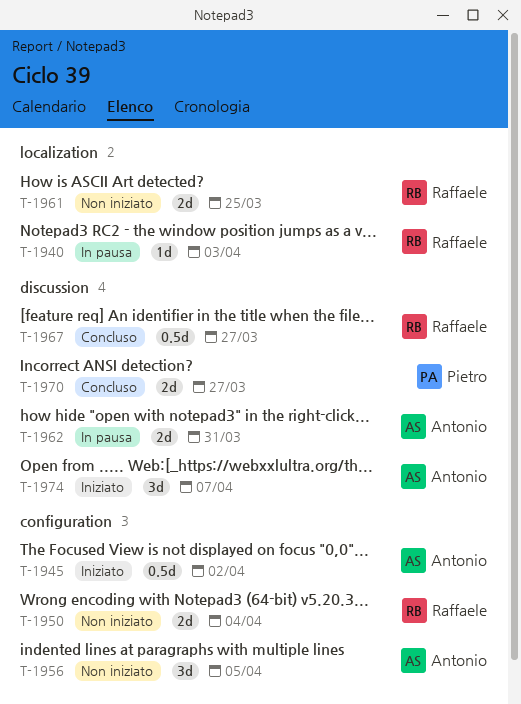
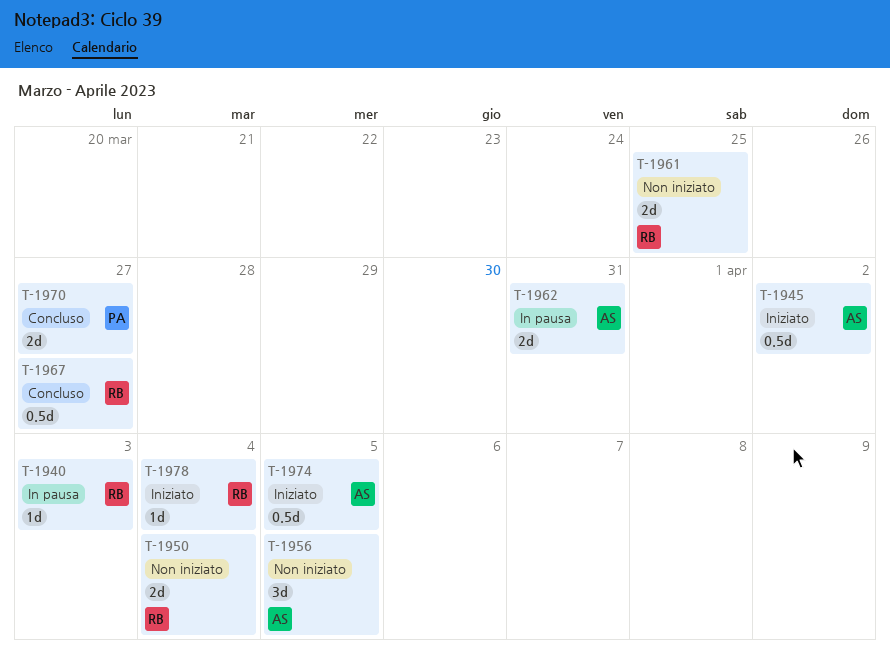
T-1974, estimate: 3d -> 0.5d
T-1974, due: Apr 7 -> Apr 5
T-1978: none -> present

